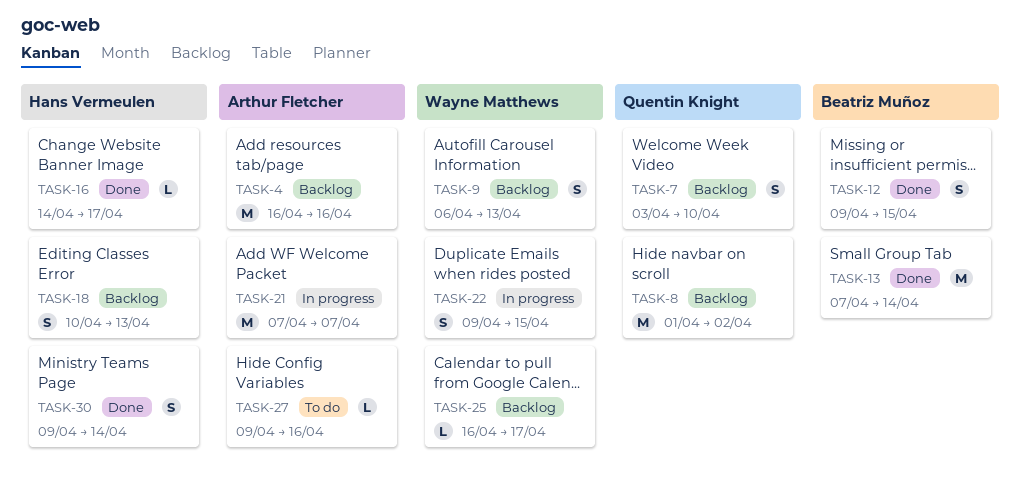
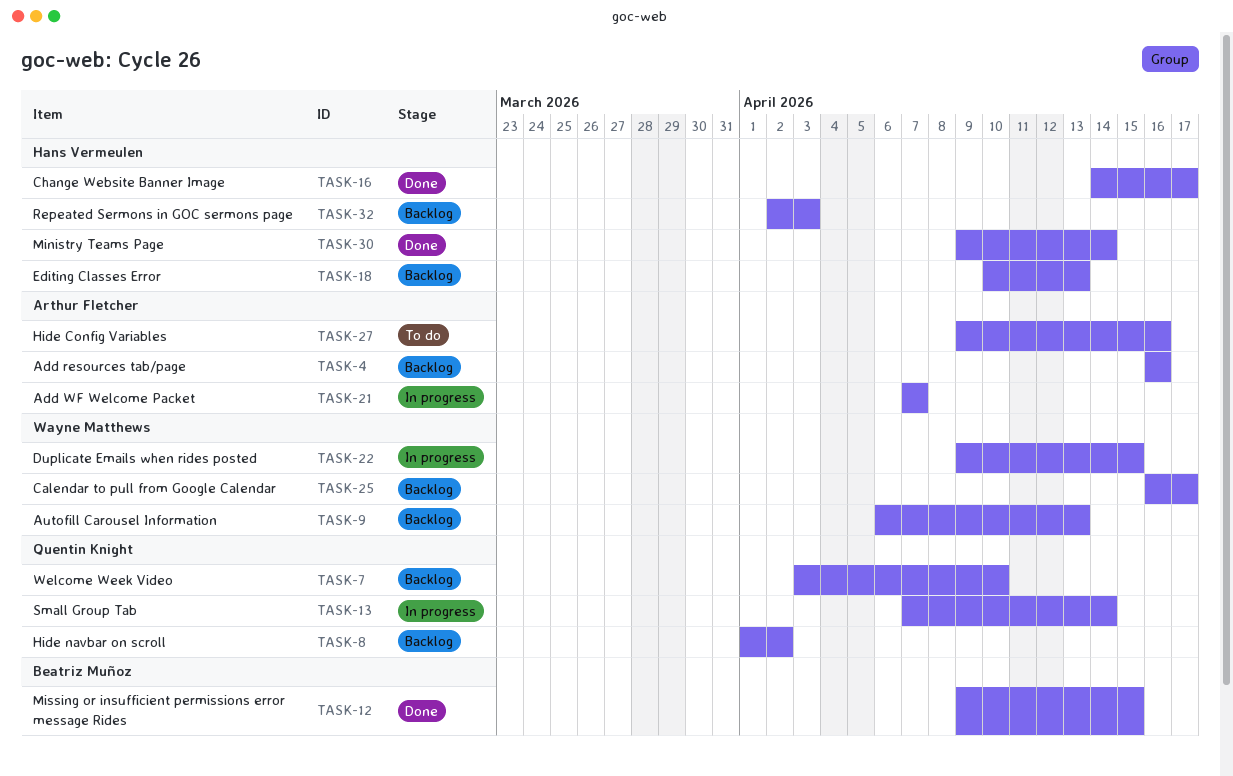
TASK-13, status: Done -> In progress
TASK-13, owner: Beatriz Muñoz -> Quentin Knight
TASK-32: none -> present

